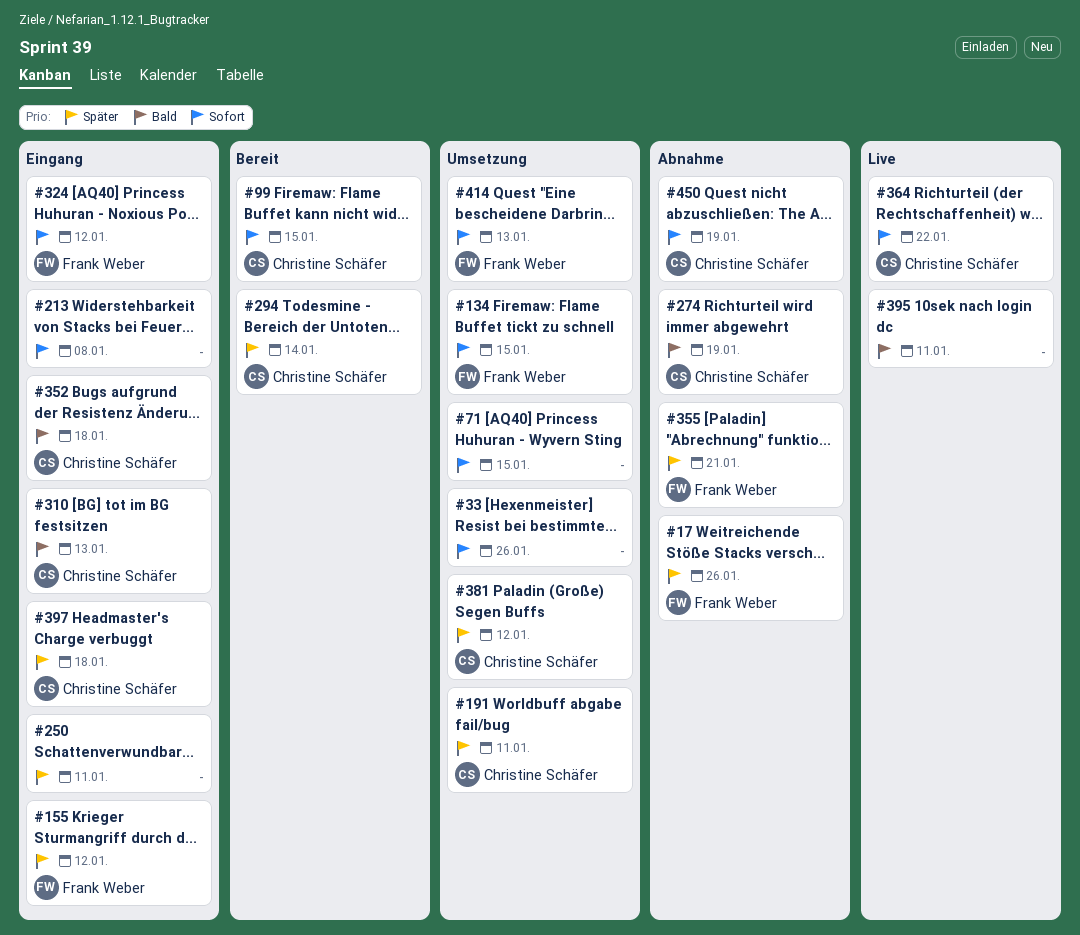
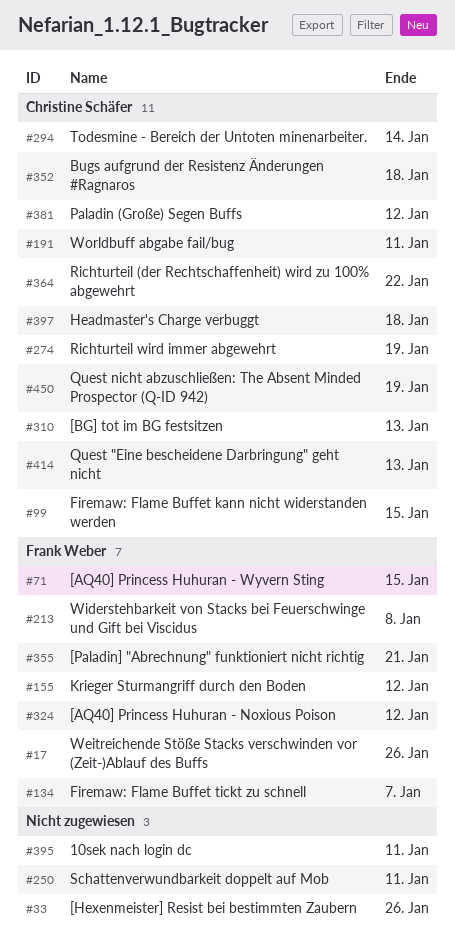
#71, owner: none -> Frank Weber
#134, due: Jan 15 -> Jan 7
#213, owner: none -> Frank Weber
#414, owner: Frank Weber -> Christine Schäfer

